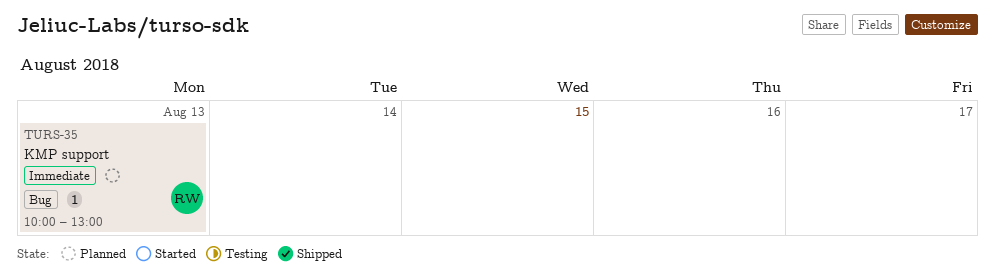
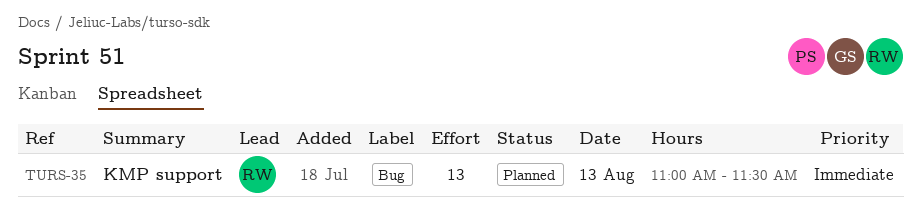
TURS-35, estimate: 1 -> 13
TURS-35, begins: 10:00 -> 11:00
TURS-35, ends: 13:00 -> 11:30

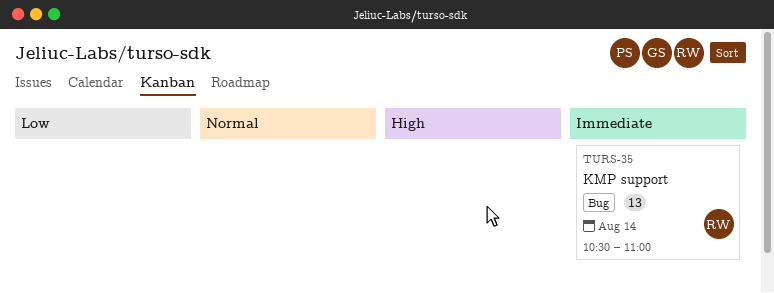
TURS-35, day: Aug 13 -> Aug 14
TURS-35, begins: 11:00 -> 10:30
TURS-35, ends: 11:30 -> 11:00

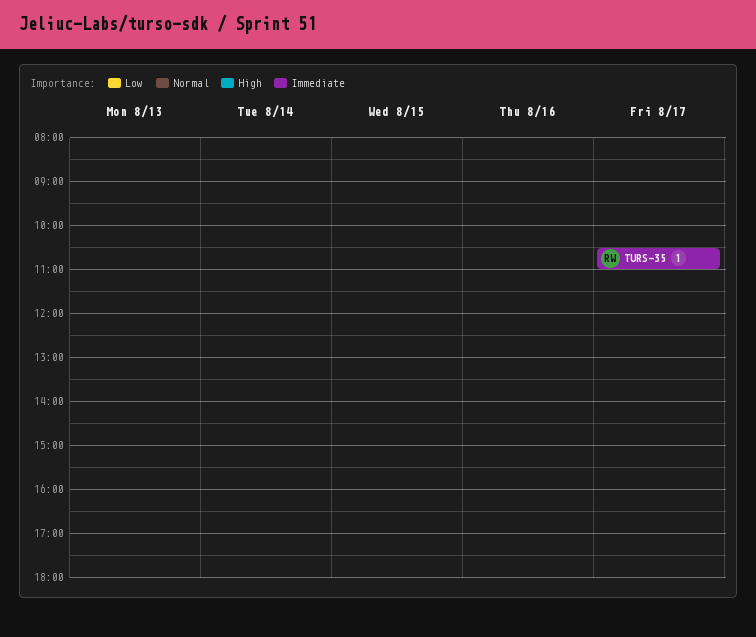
TURS-35, estimate: 13 -> 1
TURS-35, day: Aug 14 -> Aug 17

